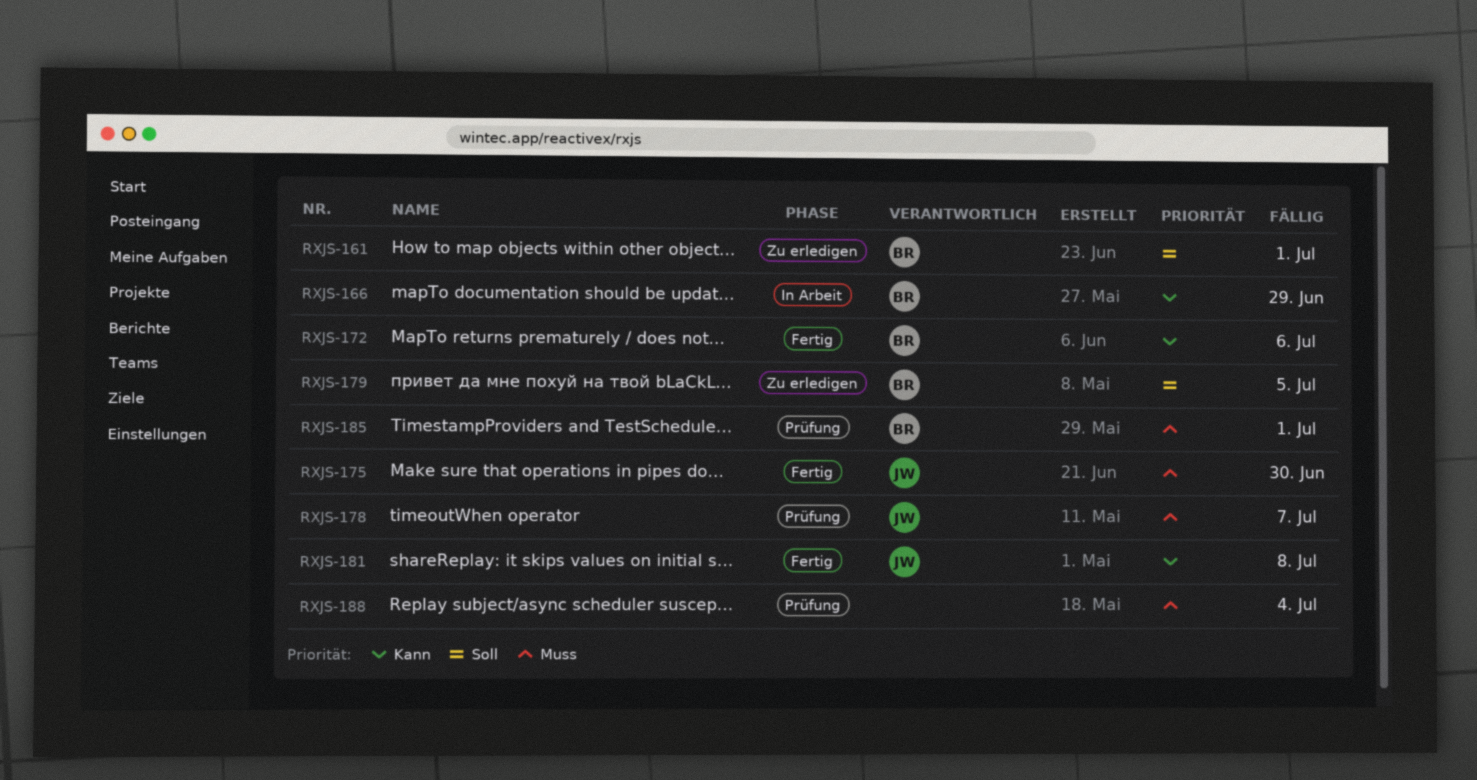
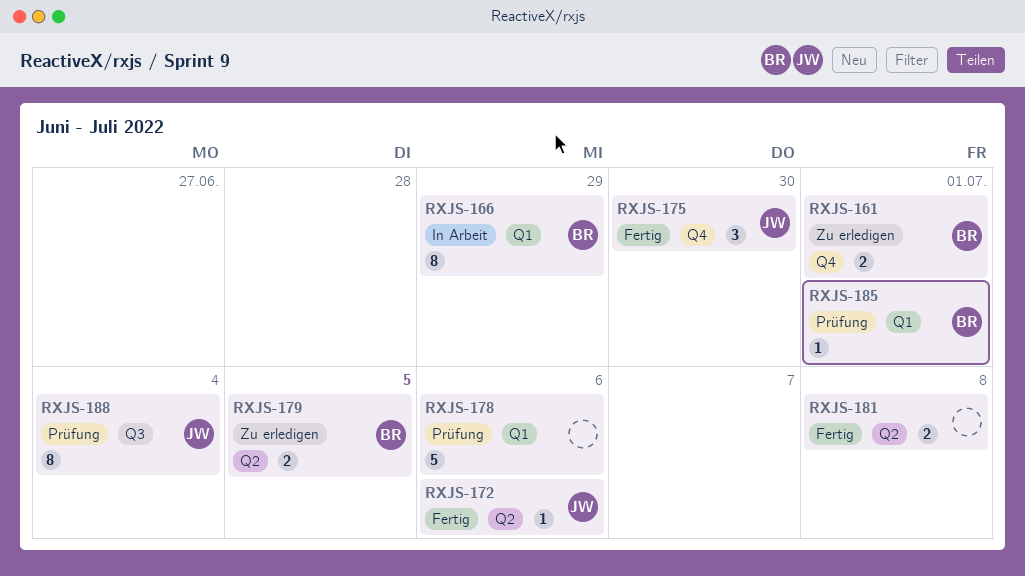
RXJS-172, owner: BR -> JW
RXJS-178, owner: JW -> none
RXJS-178, due: Jul 7 -> Jul 6
RXJS-181, owner: JW -> none
RXJS-188, owner: none -> JW

